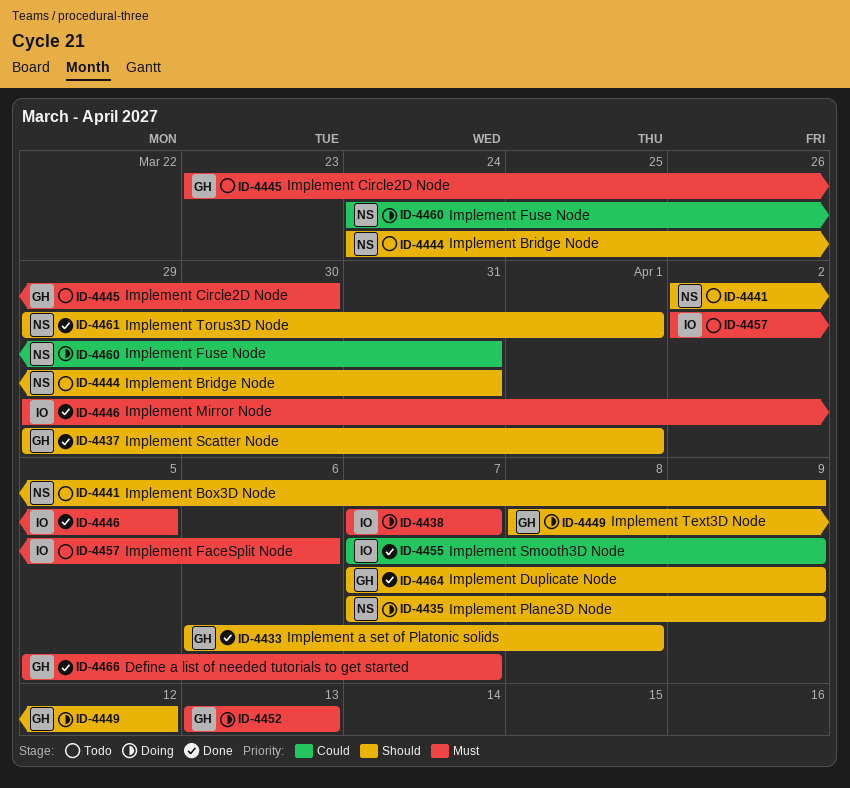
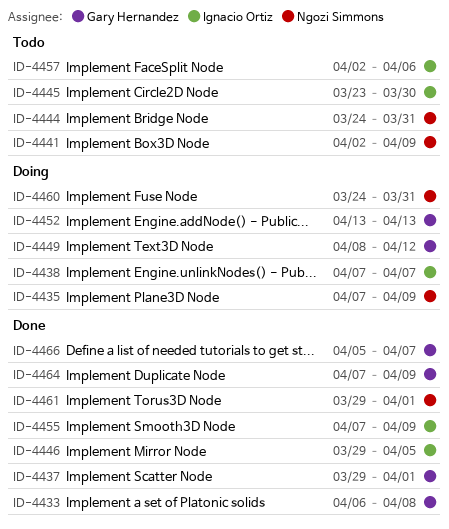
ID-4445, owner: Gary Hernandez -> Ignacio Ortiz

